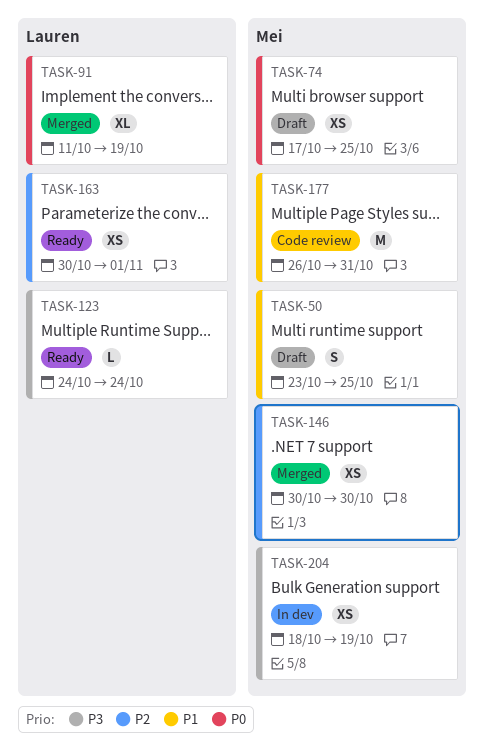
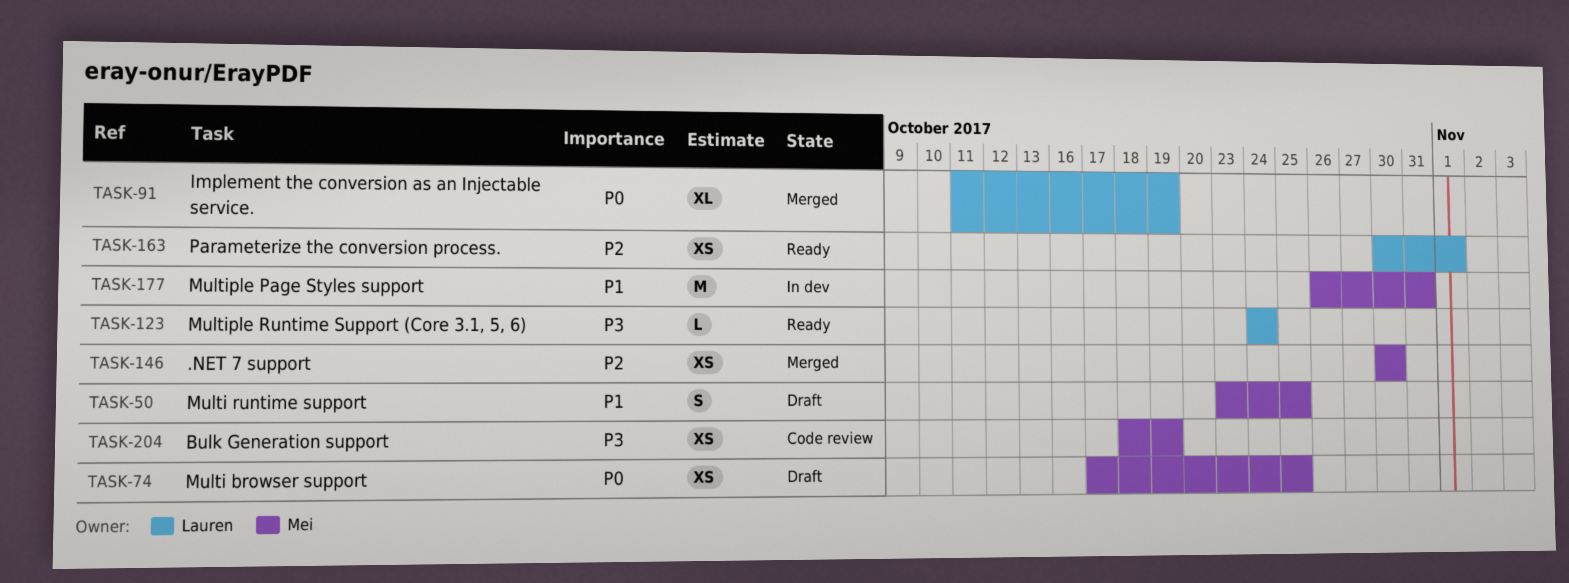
TASK-177, status: Code review -> In dev
TASK-204, status: In dev -> Code review

